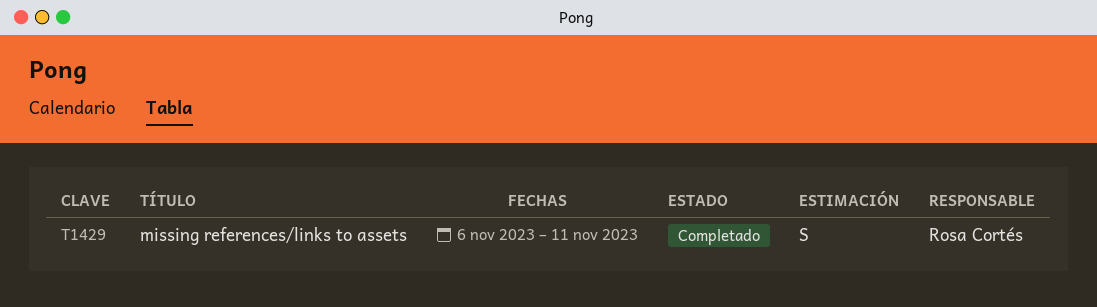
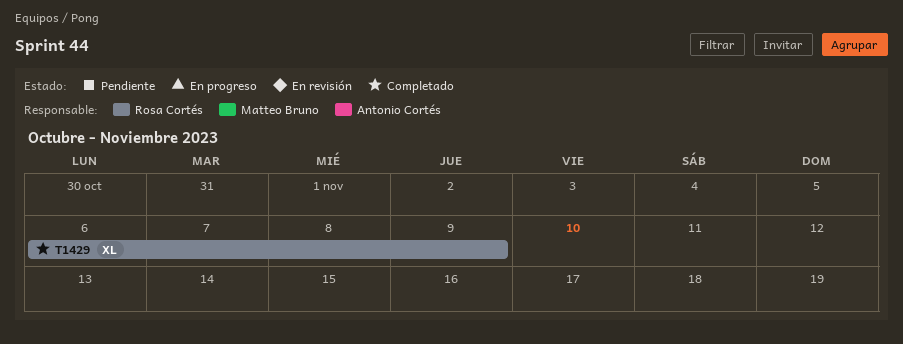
T1429, estimate: S -> XL
T1429, due: Nov 11 -> Nov 9

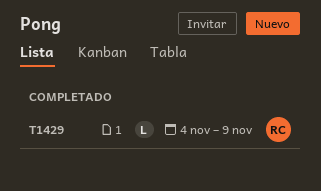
T1429, estimate: XL -> L
T1429, start: Nov 6 -> Nov 4

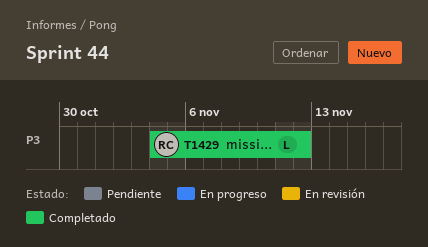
T1429, due: Nov 9 -> Nov 12

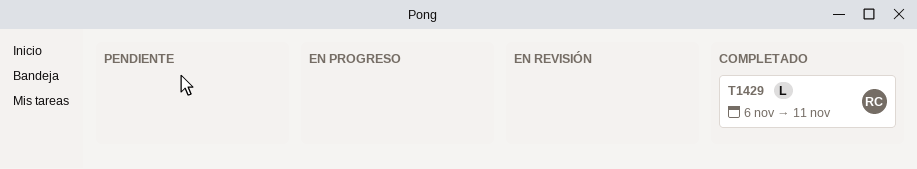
T1429, start: Nov 4 -> Nov 6
T1429, due: Nov 12 -> Nov 11

